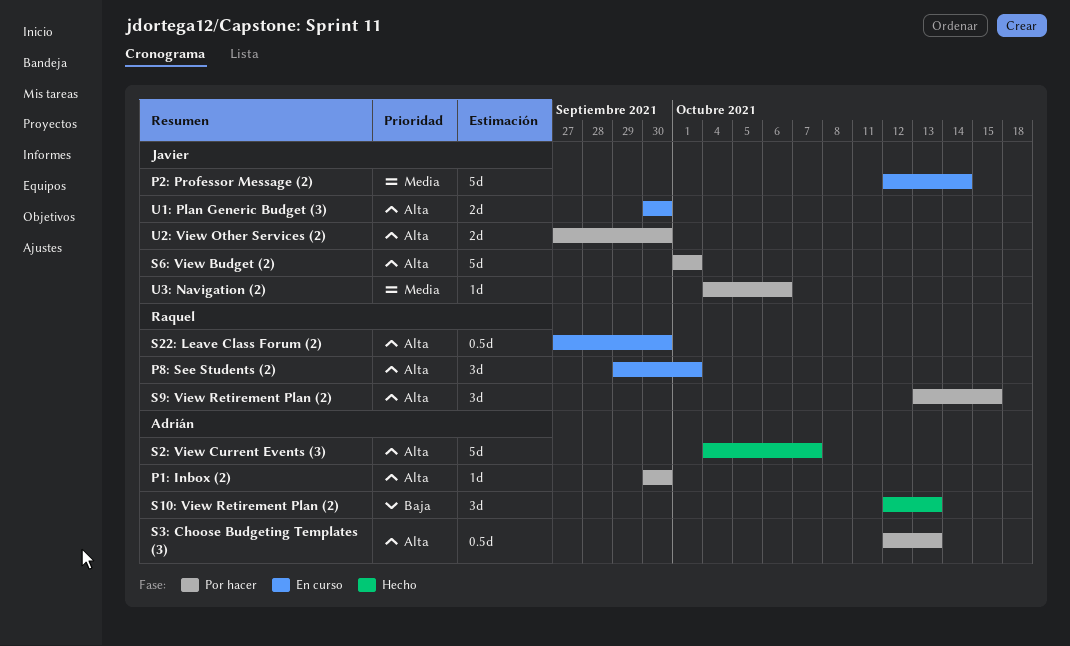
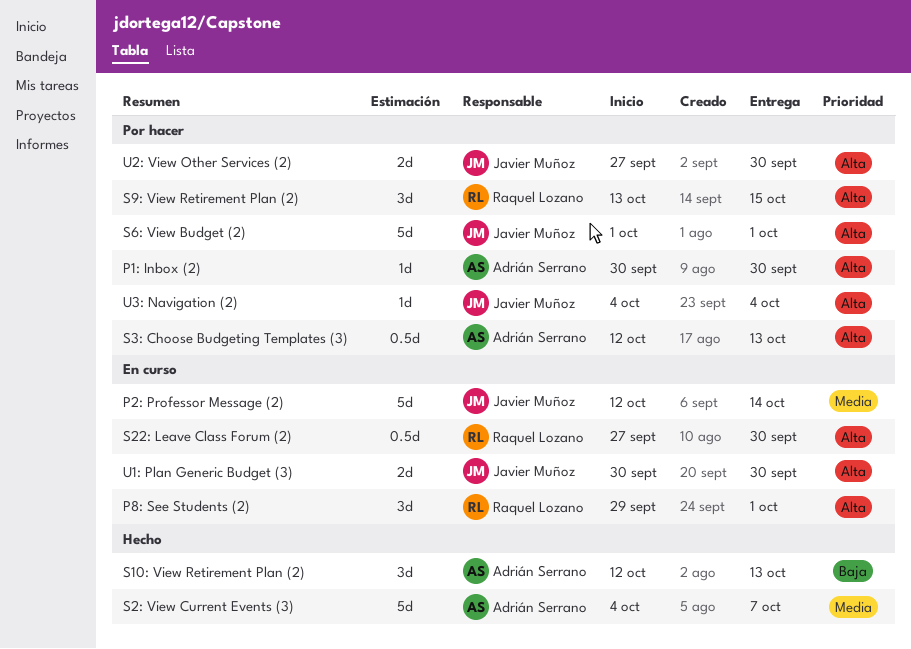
S2: View Current Events (3), priority: Alta -> Media
U3: Navigation (2), priority: Media -> Alta
U3: Navigation (2), due: Oct 6 -> Oct 4

